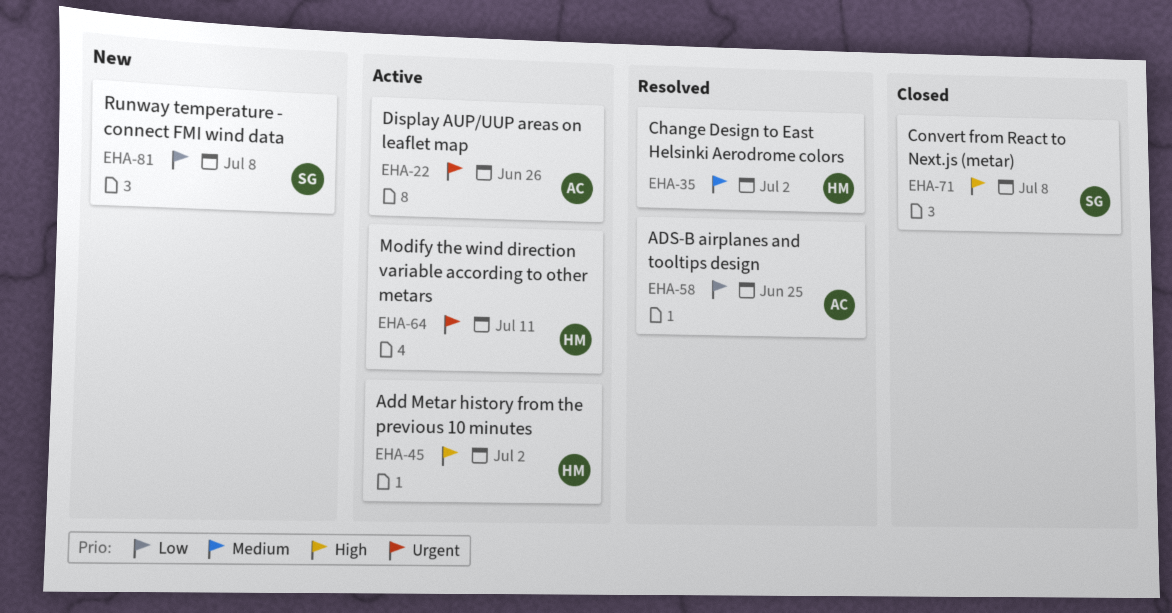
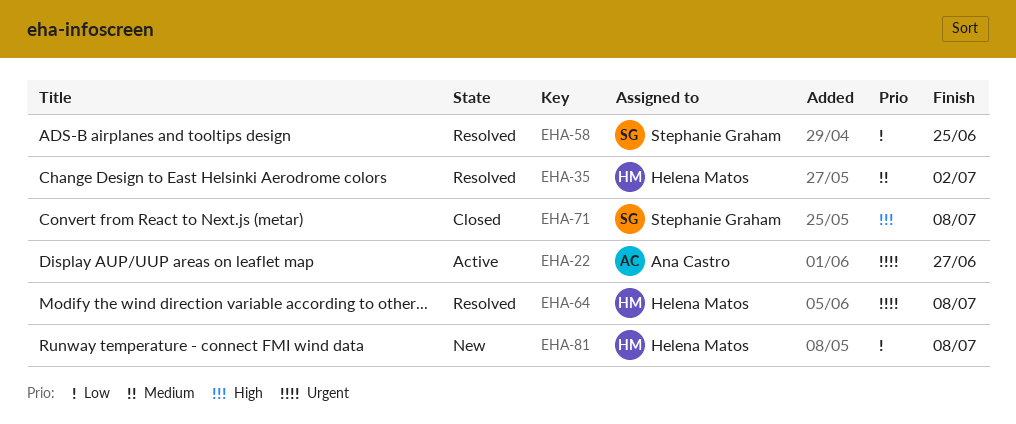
EHA-22, due: Jun 26 -> Jun 27
EHA-45: present -> none
EHA-58, owner: Ana Castro -> Stephanie Graham
EHA-64, status: Active -> Resolved
EHA-64, due: Jul 11 -> Jul 8
EHA-81, owner: Stephanie Graham -> Helena Matos

